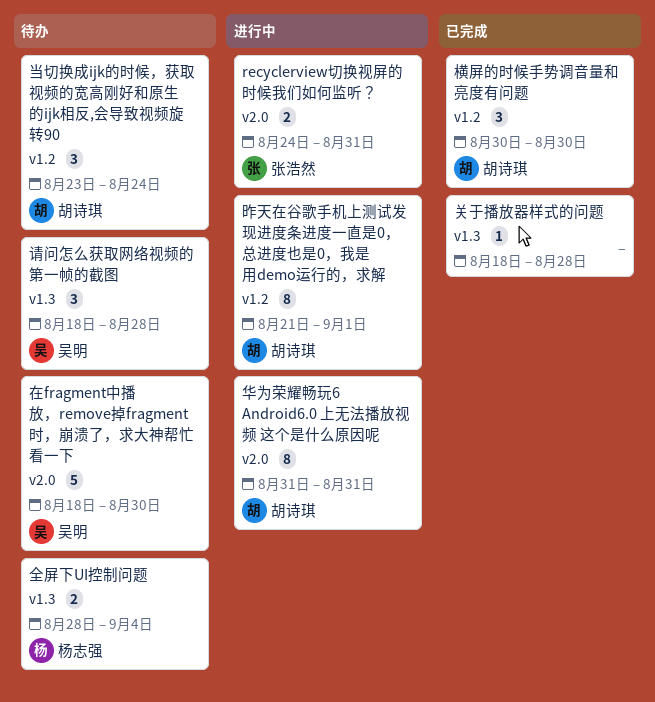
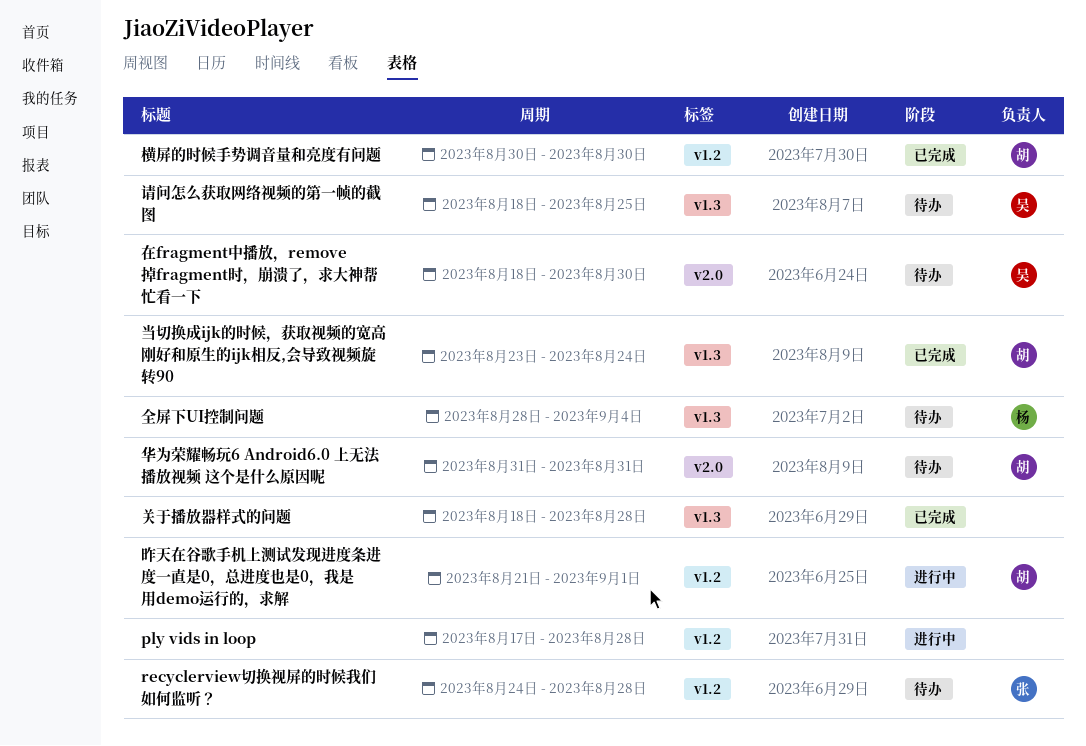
ply vids in loop: none -> present
recyclerview切换视屏的时候我们如何监听？, status: 进行中 -> 待办
recyclerview切换视屏的时候我们如何监听？, label: v2.0 -> v1.2
recyclerview切换视屏的时候我们如何监听？, due: Aug 31 -> Aug 28
华为荣耀畅玩6 Android6.0 上无法播放视频 这个是什么原因呢, status: 进行中 -> 待办
当切换成ijk的时候，获取视频的宽高刚好和原生的ijk相反,会导致视频旋转90, status: 待办 -> 已完成
当切换成ijk的时候，获取视频的宽高刚好和原生的ijk相反,会导致视频旋转90, label: v1.2 -> v1.3
请问怎么获取网络视频的第一帧的截图, due: Aug 28 -> Aug 25

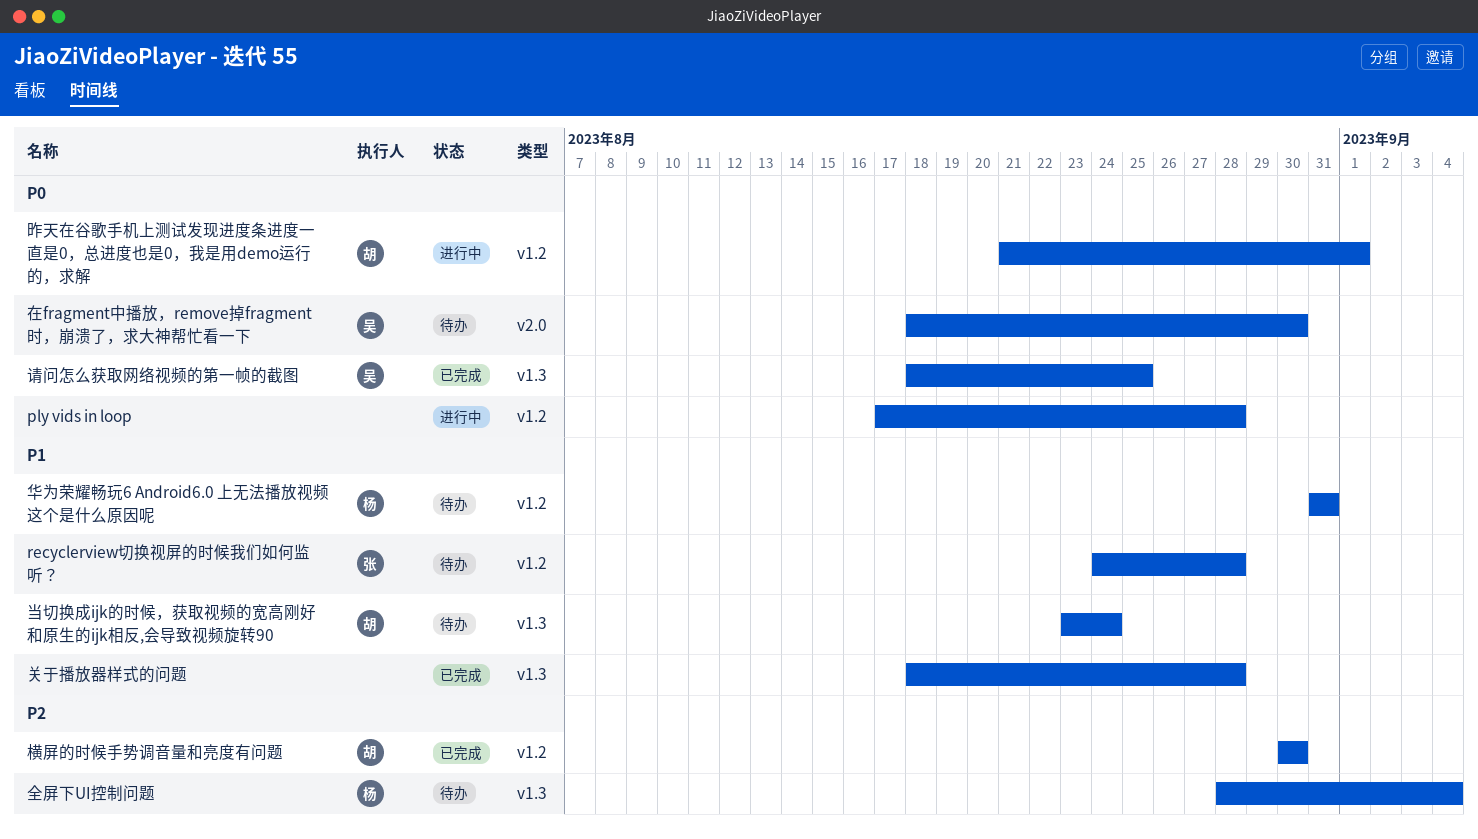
华为荣耀畅玩6 Android6.0 上无法播放视频 这个是什么原因呢, owner: 胡 -> 杨
华为荣耀畅玩6 Android6.0 上无法播放视频 这个是什么原因呢, label: v2.0 -> v1.2
当切换成ijk的时候，获取视频的宽高刚好和原生的ijk相反,会导致视频旋转90, status: 已完成 -> 待办
请问怎么获取网络视频的第一帧的截图, status: 待办 -> 已完成

